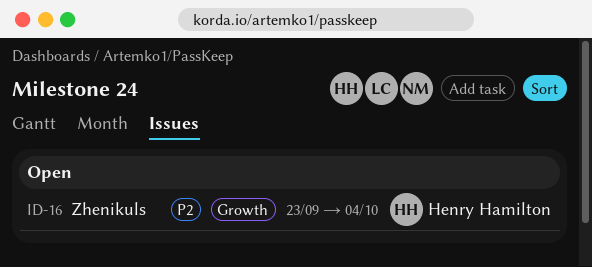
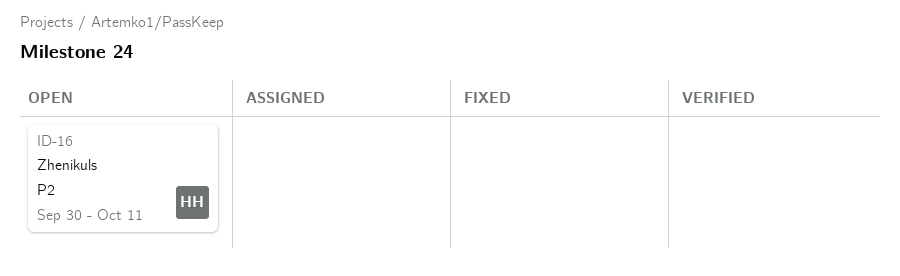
ID-16, start: Sep 23 -> Sep 30
ID-16, due: Oct 4 -> Oct 11

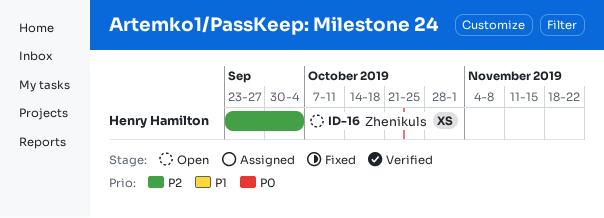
ID-16, start: Sep 30 -> Sep 23
ID-16, due: Oct 11 -> Oct 4

